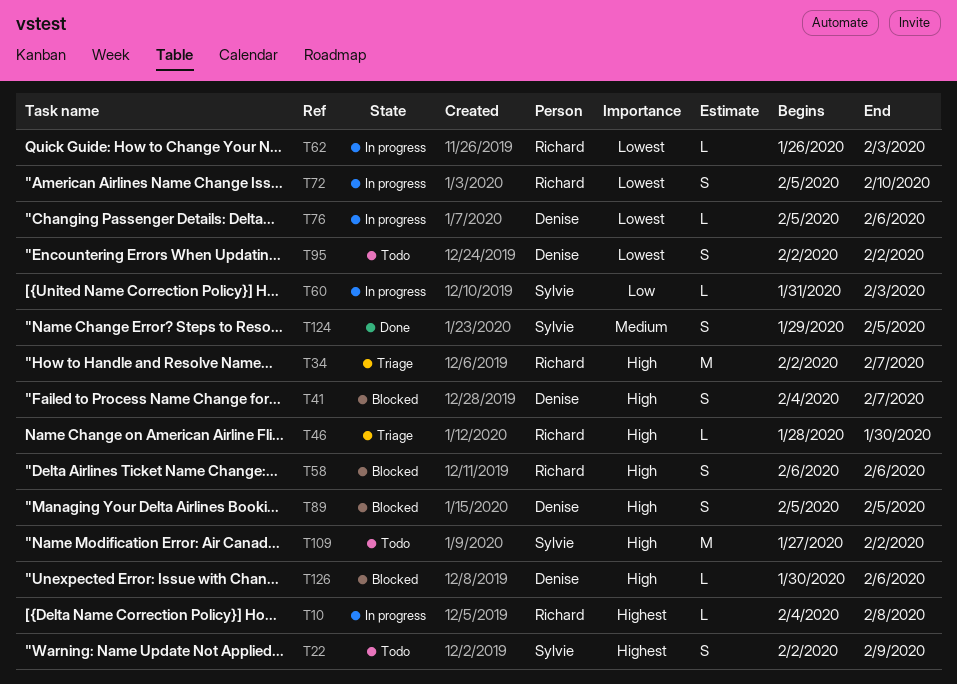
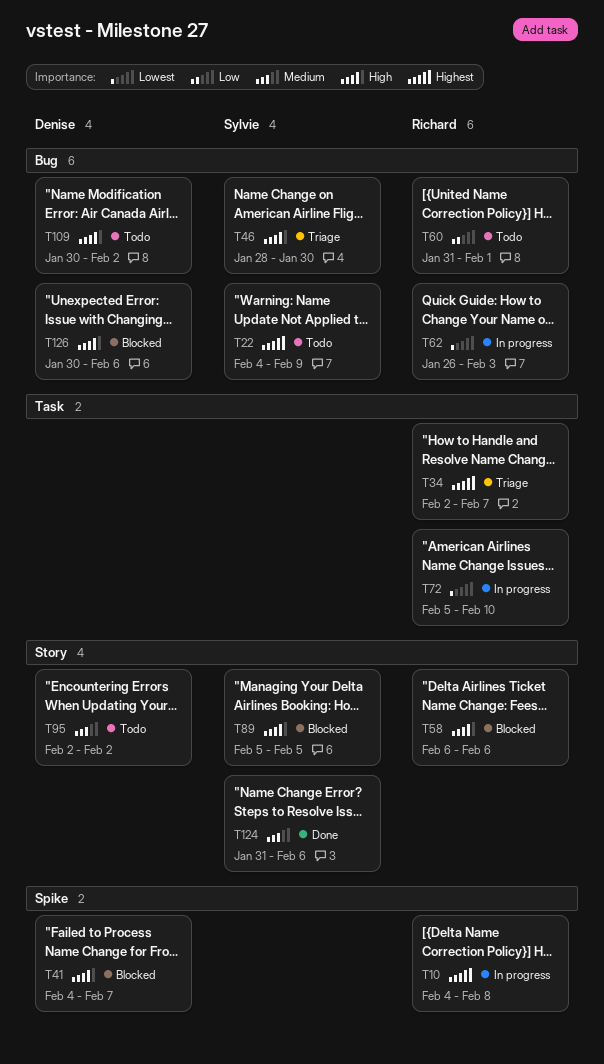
T22, start: Feb 2 -> Feb 4
T34, priority: High -> Highest
T46, owner: Richard -> Sylvie
T60, status: In progress -> Todo
T60, owner: Sylvie -> Richard
T60, due: Feb 3 -> Feb 1
T76: present -> none
T89, owner: Denise -> Sylvie
T95, priority: Lowest -> Medium
T109, owner: Sylvie -> Denise
T109, start: Jan 27 -> Jan 30
T124, start: Jan 29 -> Jan 31
T124, due: Feb 5 -> Feb 6

